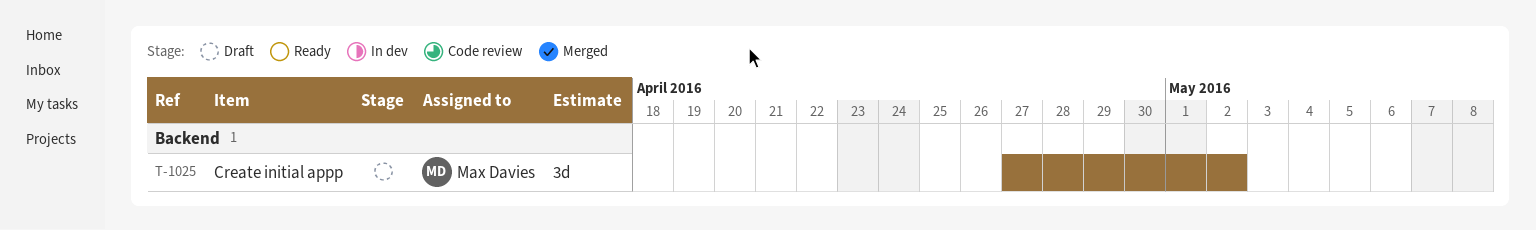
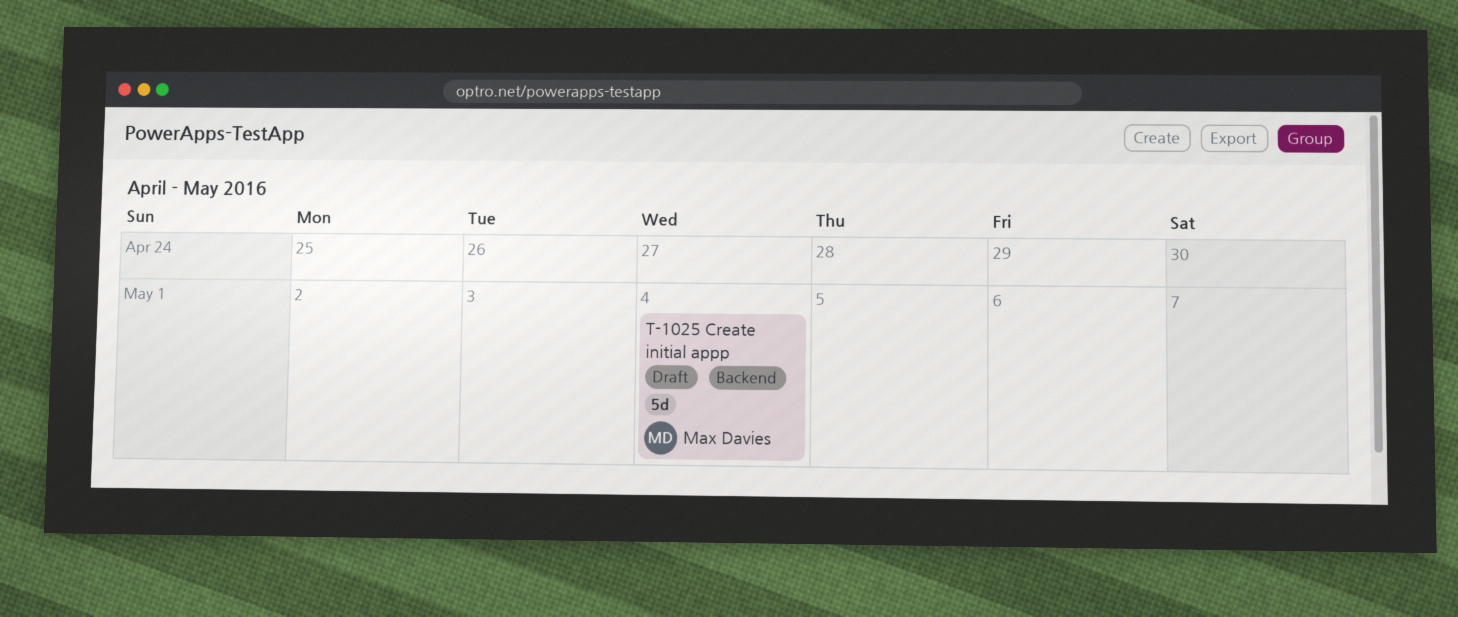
T-1025, estimate: 3d -> 5d
T-1025, due: May 2 -> May 4

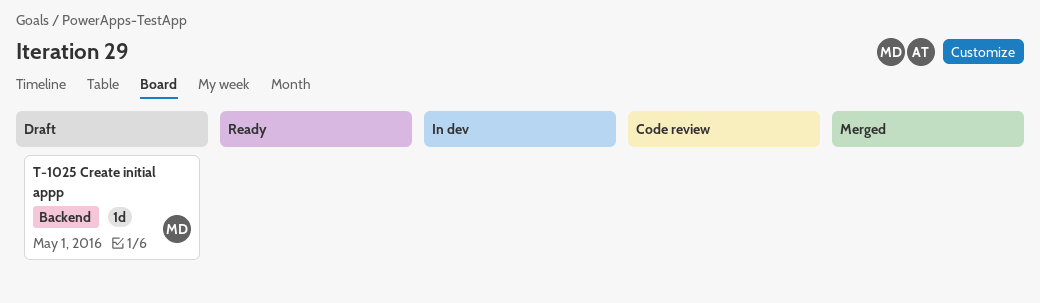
T-1025, estimate: 5d -> 1d
T-1025, due: May 4 -> May 1

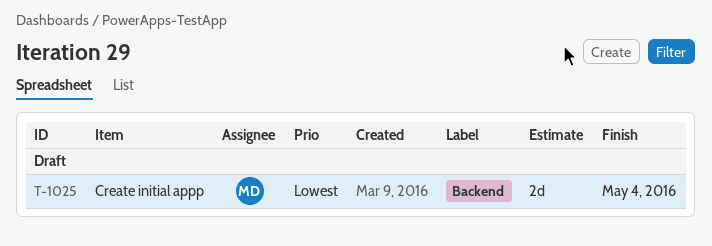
T-1025, estimate: 1d -> 2d
T-1025, due: May 1 -> May 4

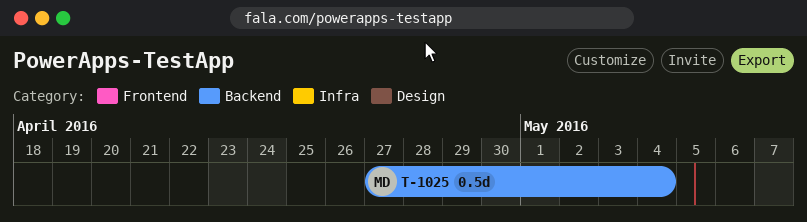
T-1025, estimate: 2d -> 0.5d

